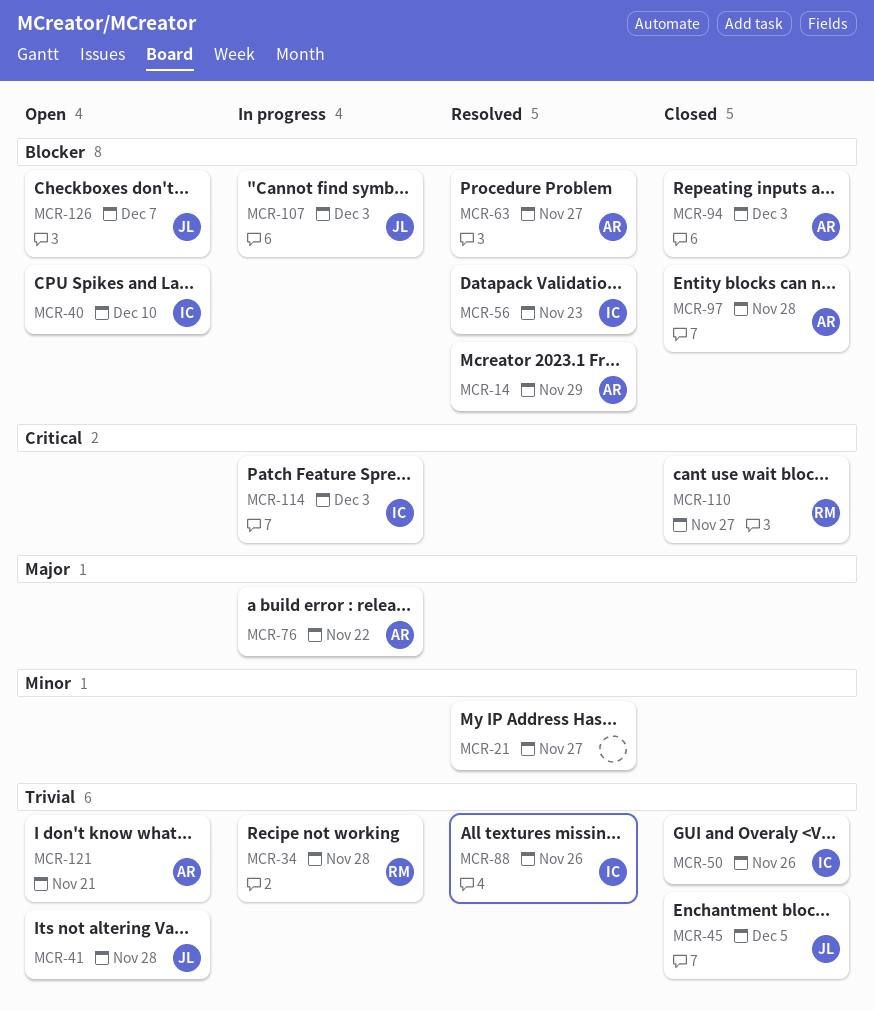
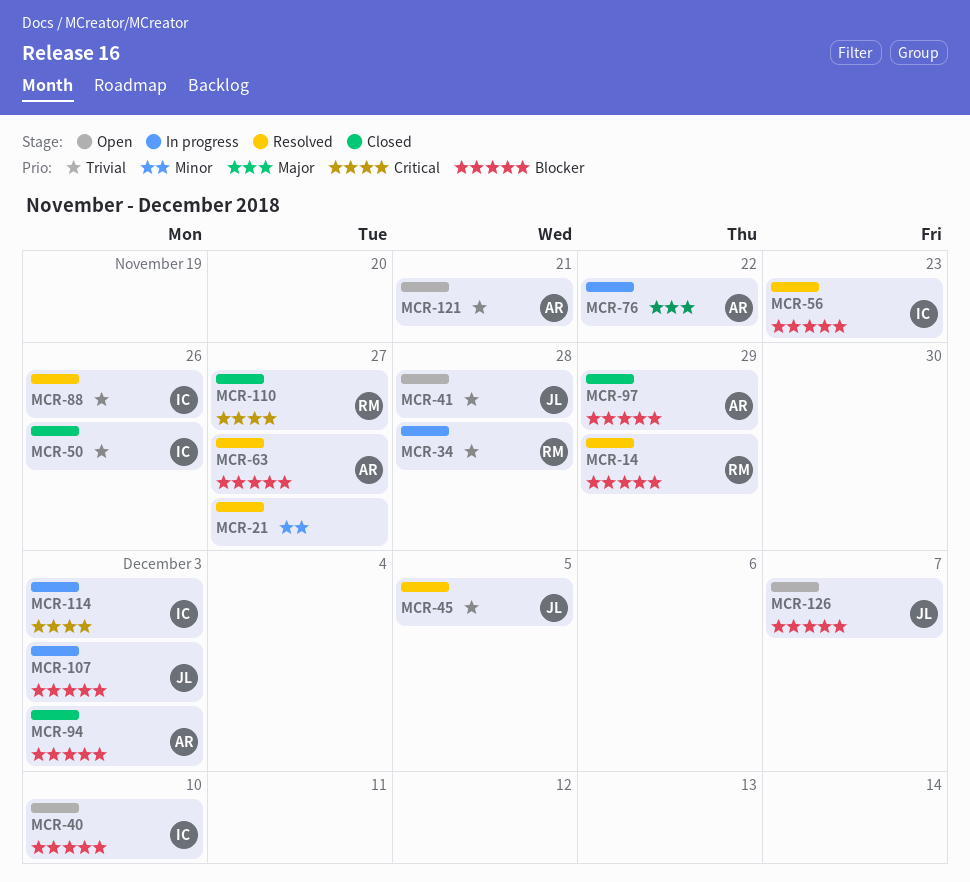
MCR-14, owner: AR -> RM
MCR-45, status: Closed -> Resolved
MCR-97, due: Nov 28 -> Nov 29

